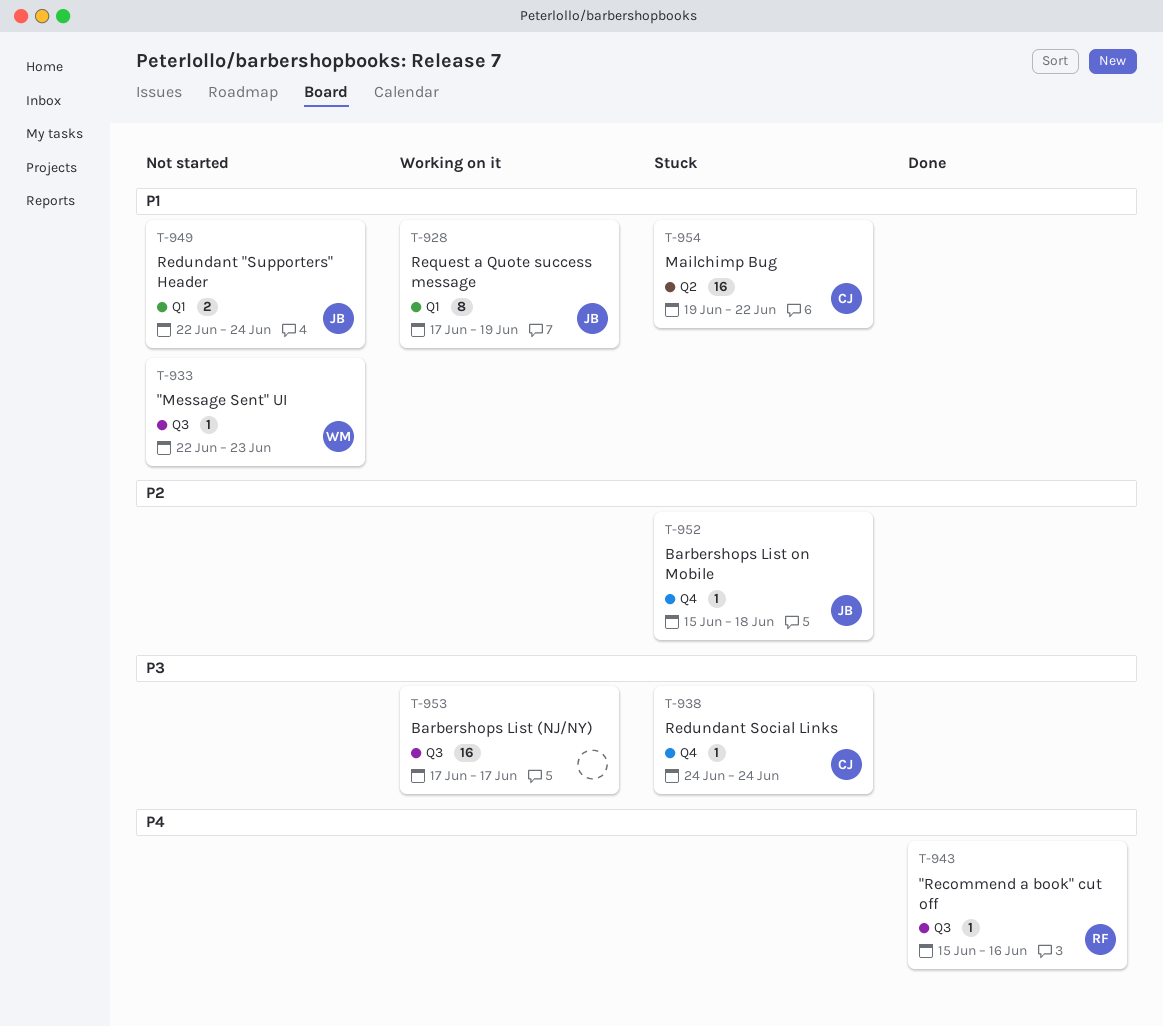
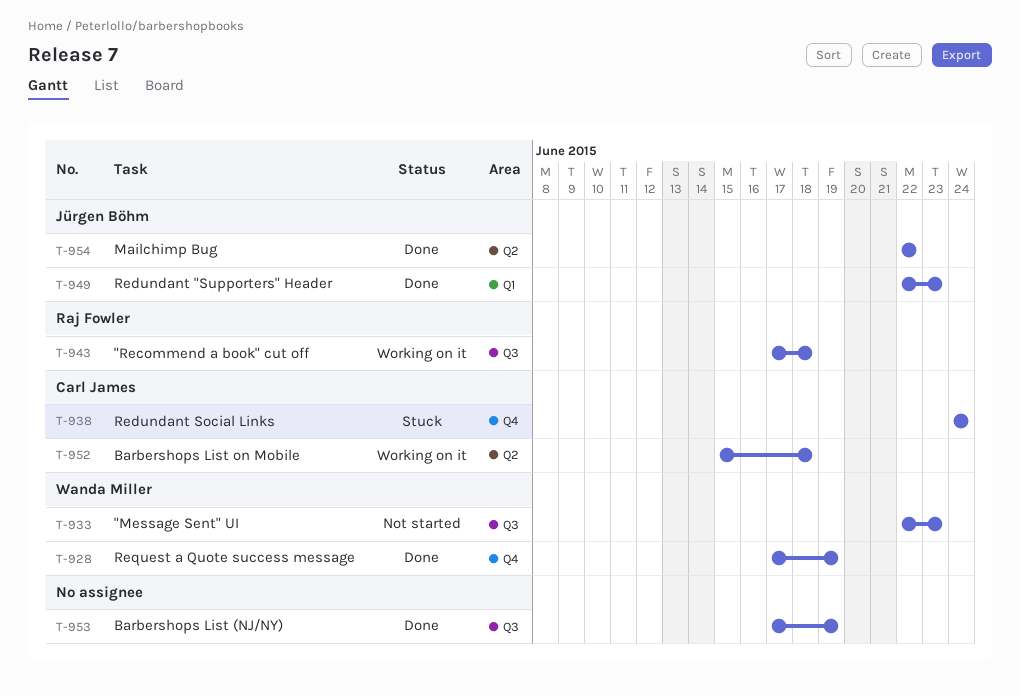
T-928, status: Working on it -> Done
T-928, owner: Jürgen Böhm -> Wanda Miller
T-928, label: Q1 -> Q4
T-943, status: Done -> Working on it
T-943, start: Jun 15 -> Jun 17
T-943, due: Jun 16 -> Jun 18
T-949, status: Not started -> Done
T-949, due: Jun 24 -> Jun 23
T-952, status: Stuck -> Working on it
T-952, owner: Jürgen Böhm -> Carl James
T-952, label: Q4 -> Q2
T-953, status: Working on it -> Done
T-953, due: Jun 17 -> Jun 19
T-954, status: Stuck -> Done
T-954, owner: Carl James -> Jürgen Böhm
T-954, start: Jun 19 -> Jun 22

